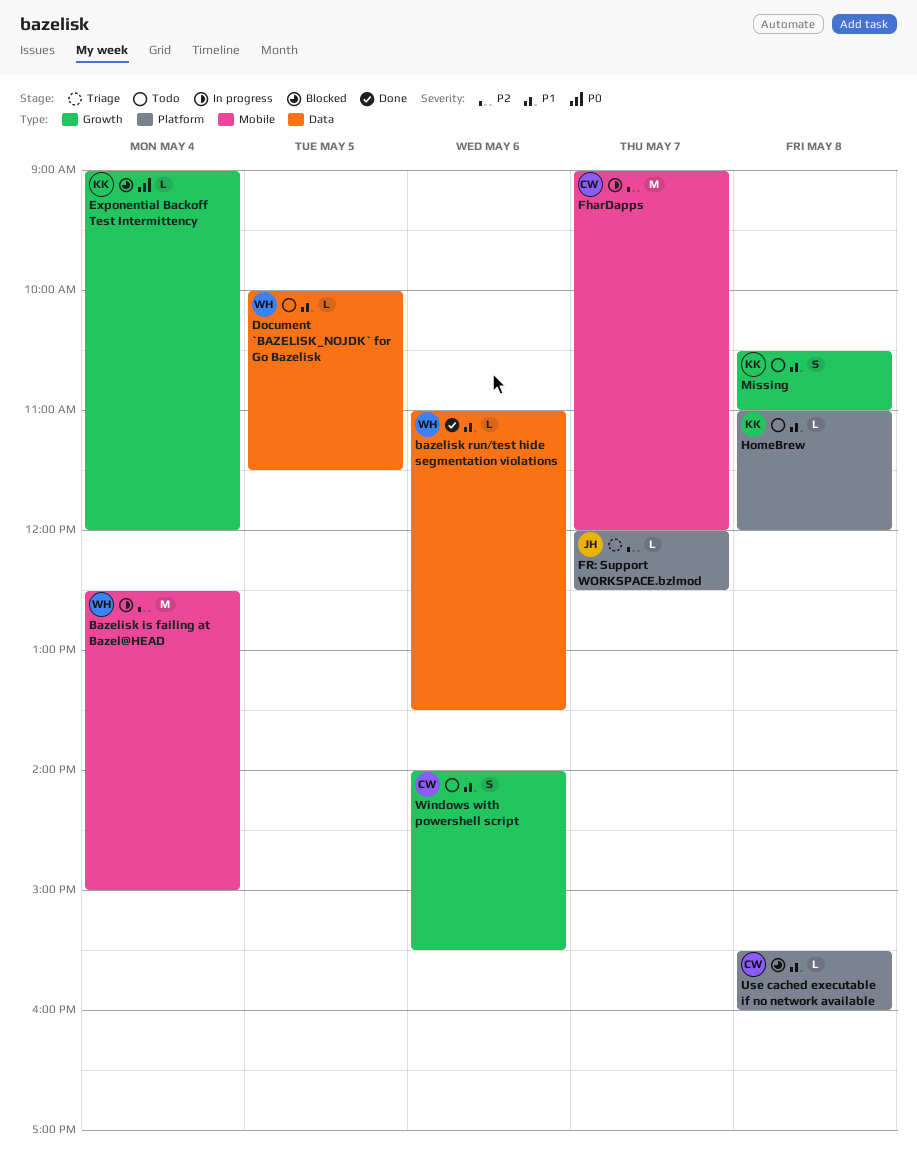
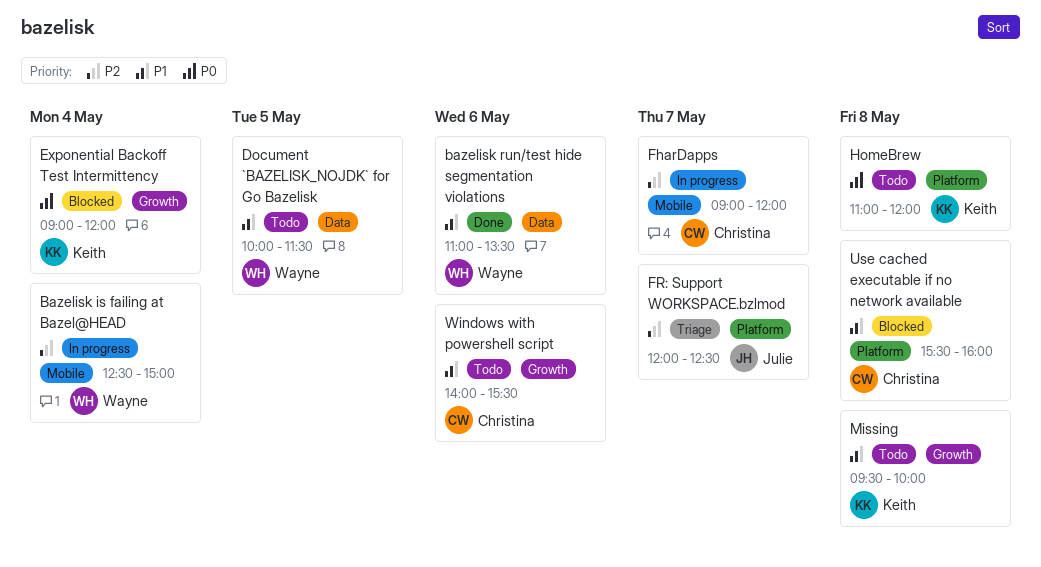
HomeBrew, priority: P1 -> P0
Missing, begins: 10:30 -> 09:30
Missing, ends: 11:00 -> 10:00

